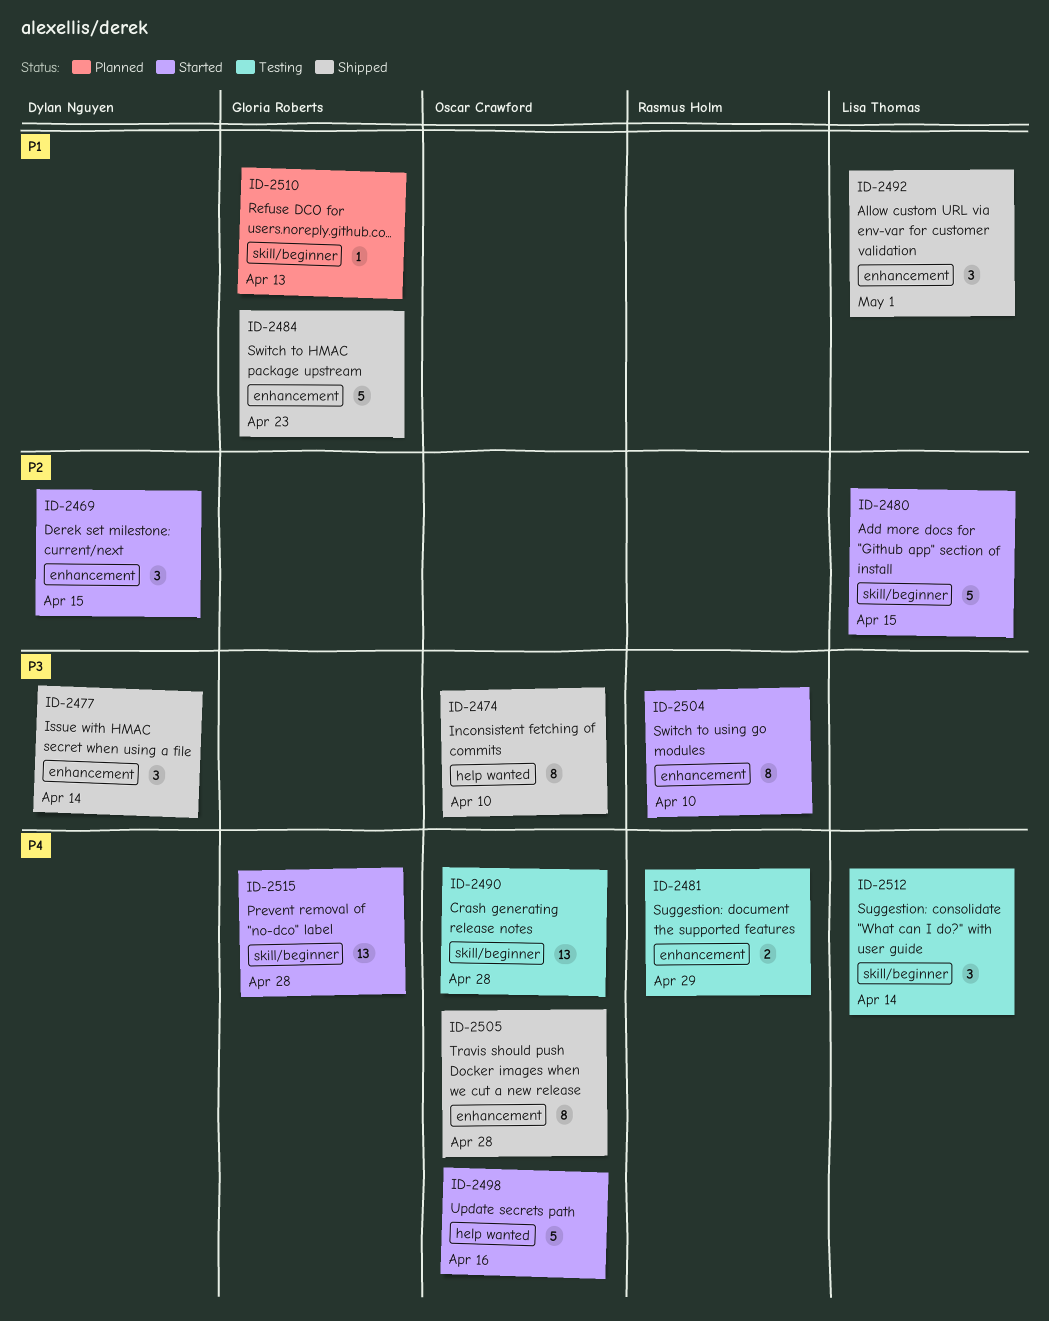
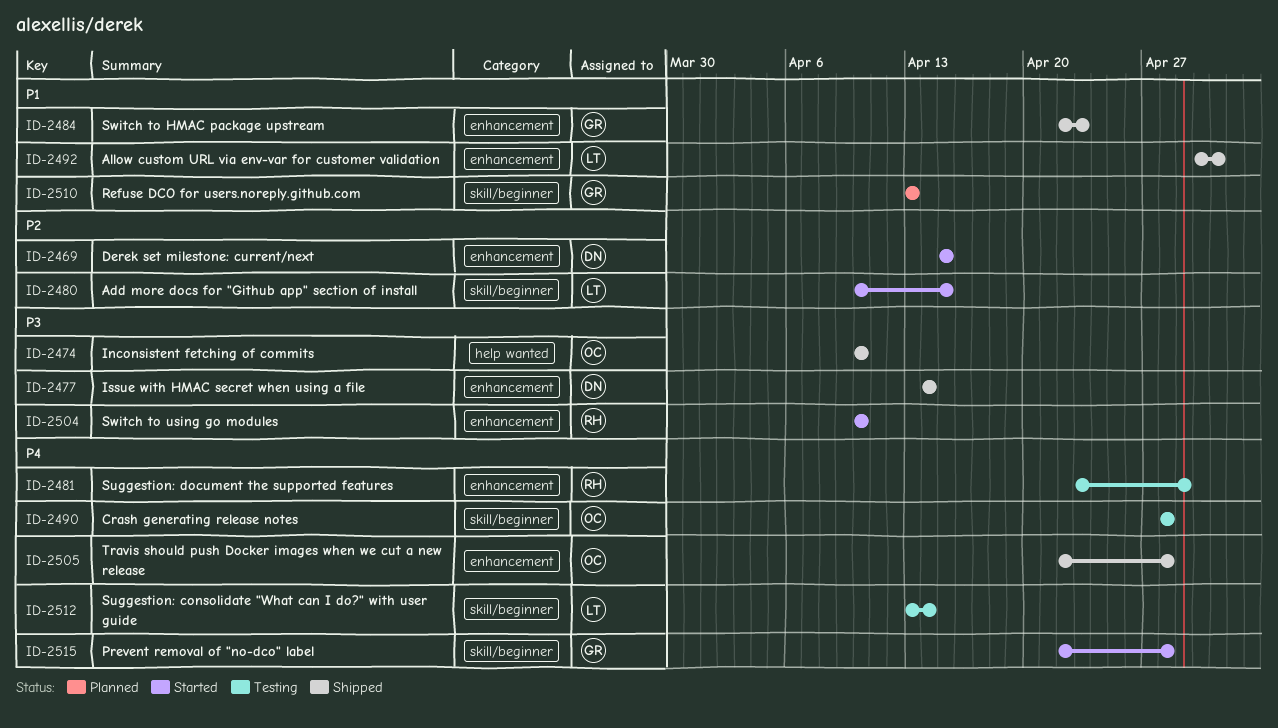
ID-2498: present -> none

